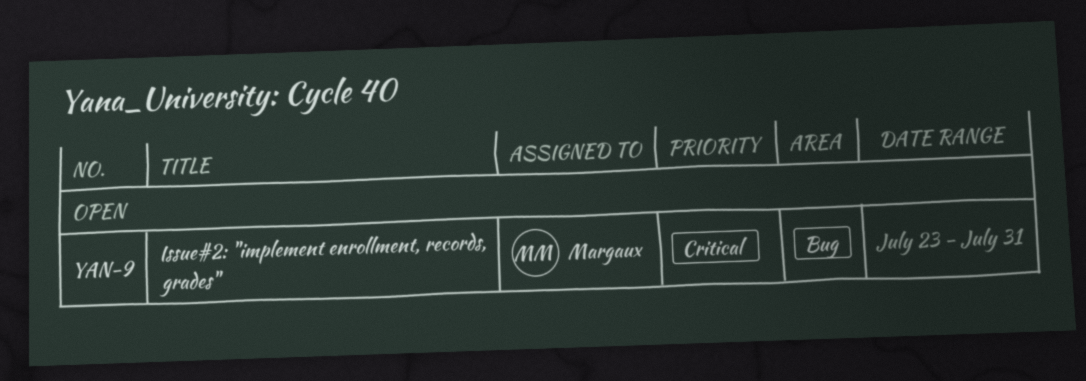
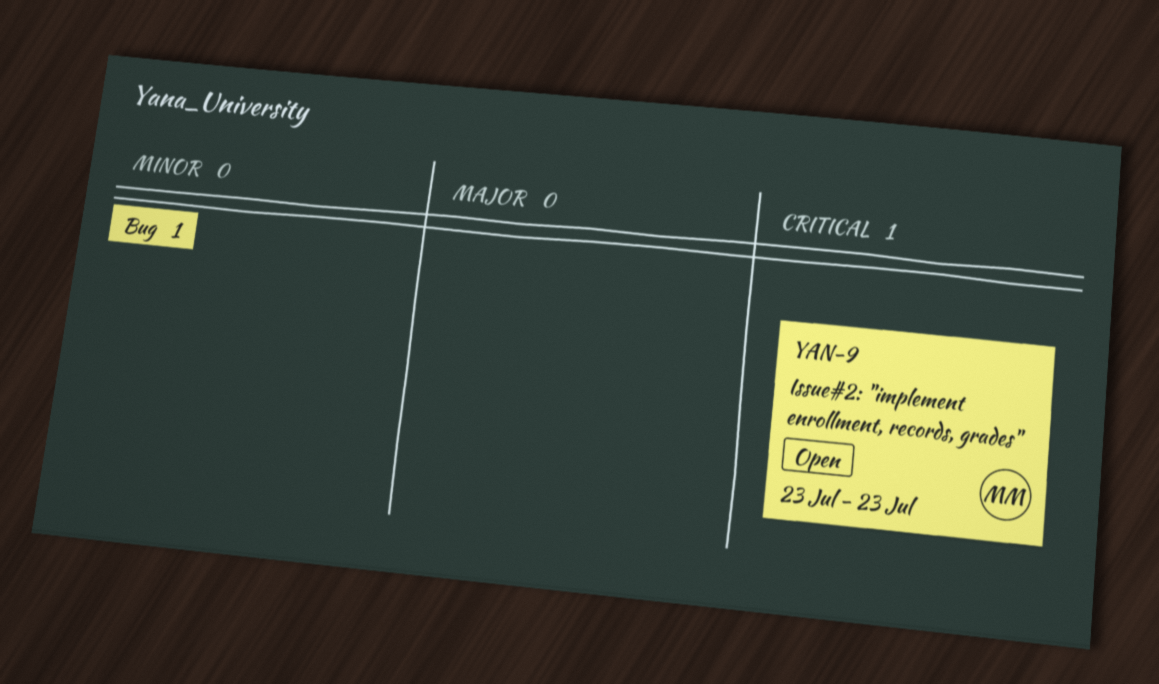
YAN-9, due: Jul 31 -> Jul 23

